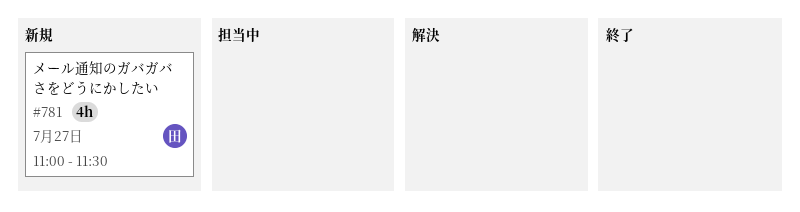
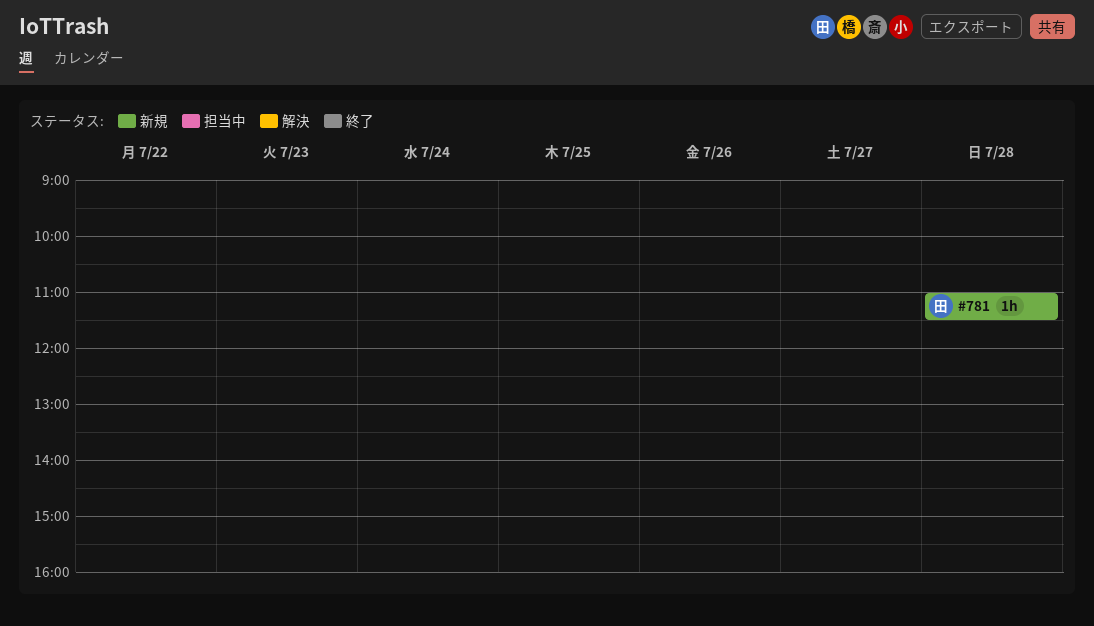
#781, estimate: 4h -> 1h
#781, day: Jul 27 -> Jul 28

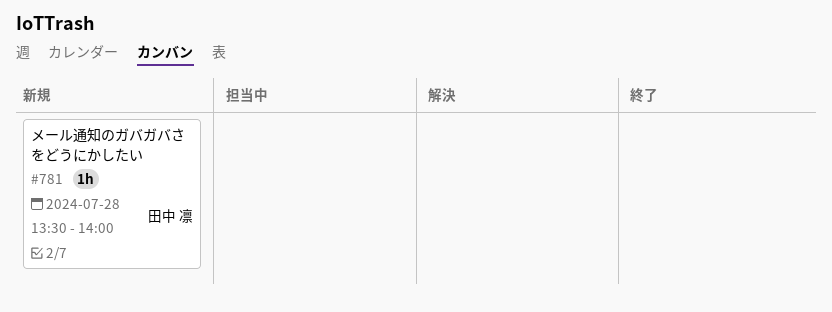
#781, begins: 11:00 -> 13:30
#781, ends: 11:30 -> 14:00

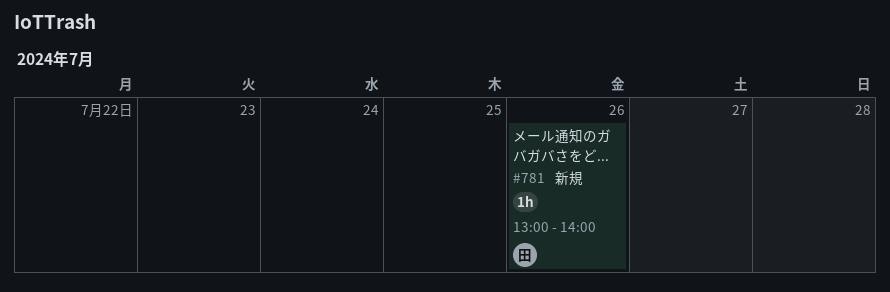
#781, day: Jul 28 -> Jul 26
#781, begins: 13:30 -> 13:00

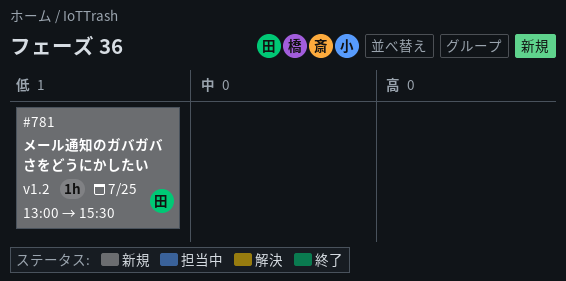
#781, day: Jul 26 -> Jul 25
#781, ends: 14:00 -> 15:30

